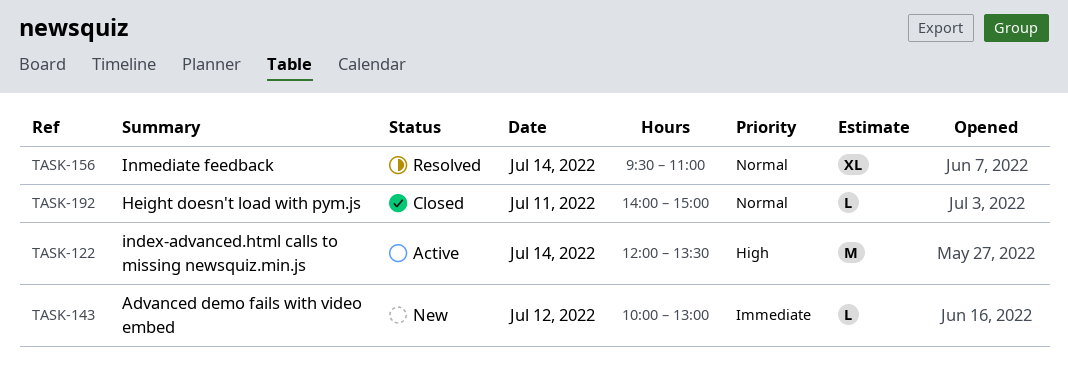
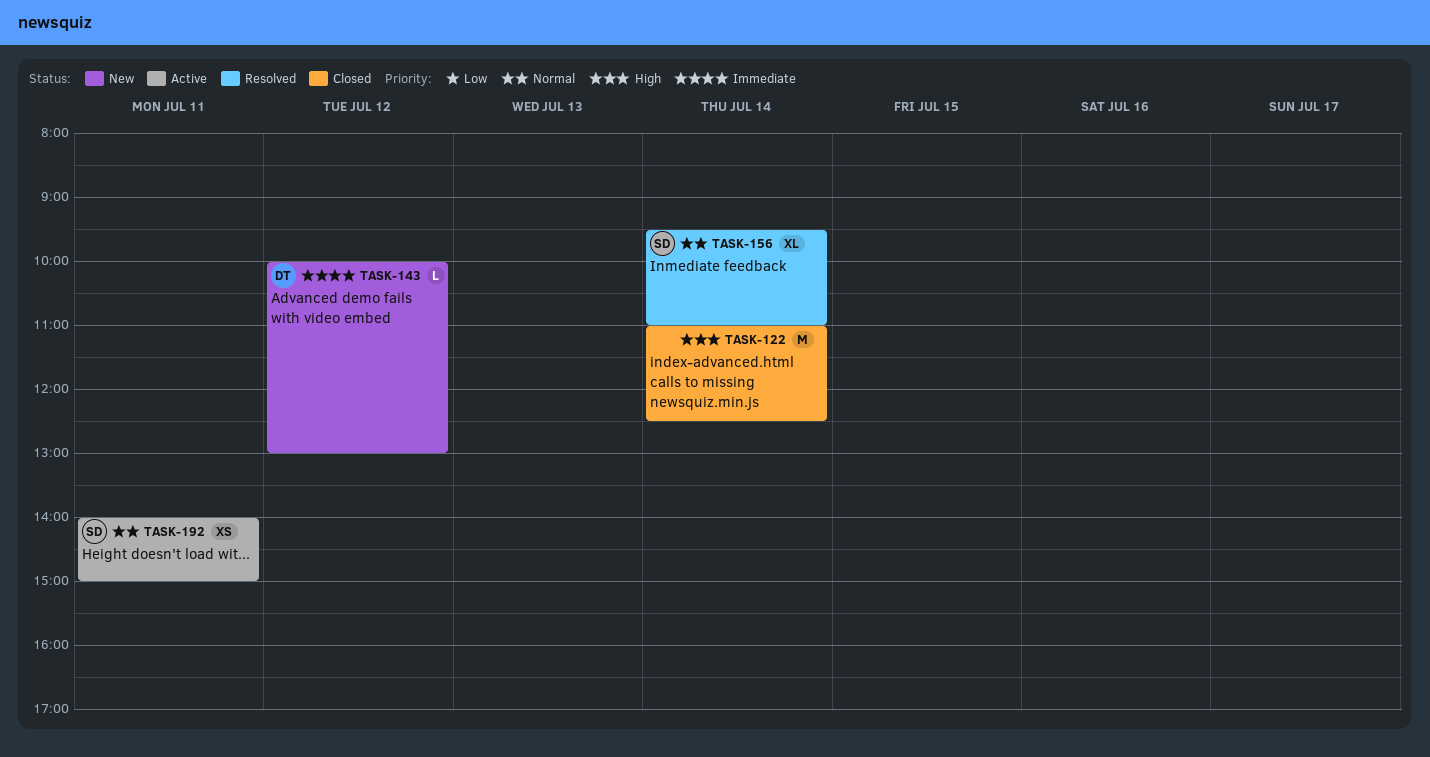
TASK-122, status: Active -> Closed
TASK-122, begins: 12:00 -> 11:00
TASK-122, ends: 13:30 -> 12:30
TASK-192, status: Closed -> Active
TASK-192, estimate: L -> XS

